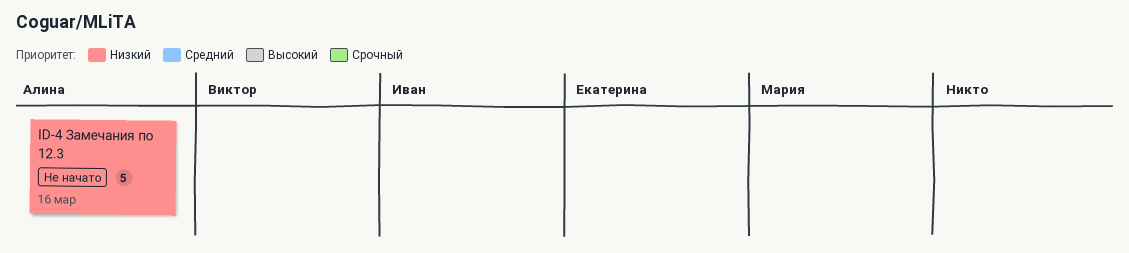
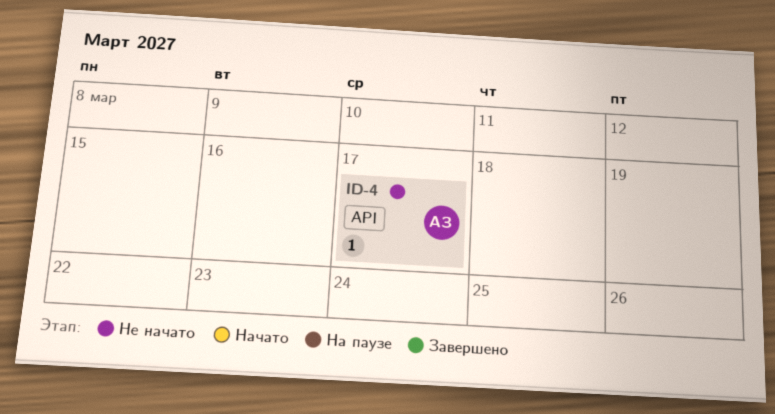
ID-4, estimate: 5 -> 1
ID-4, due: Mar 16 -> Mar 17

